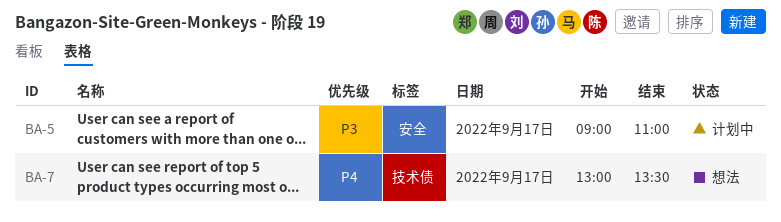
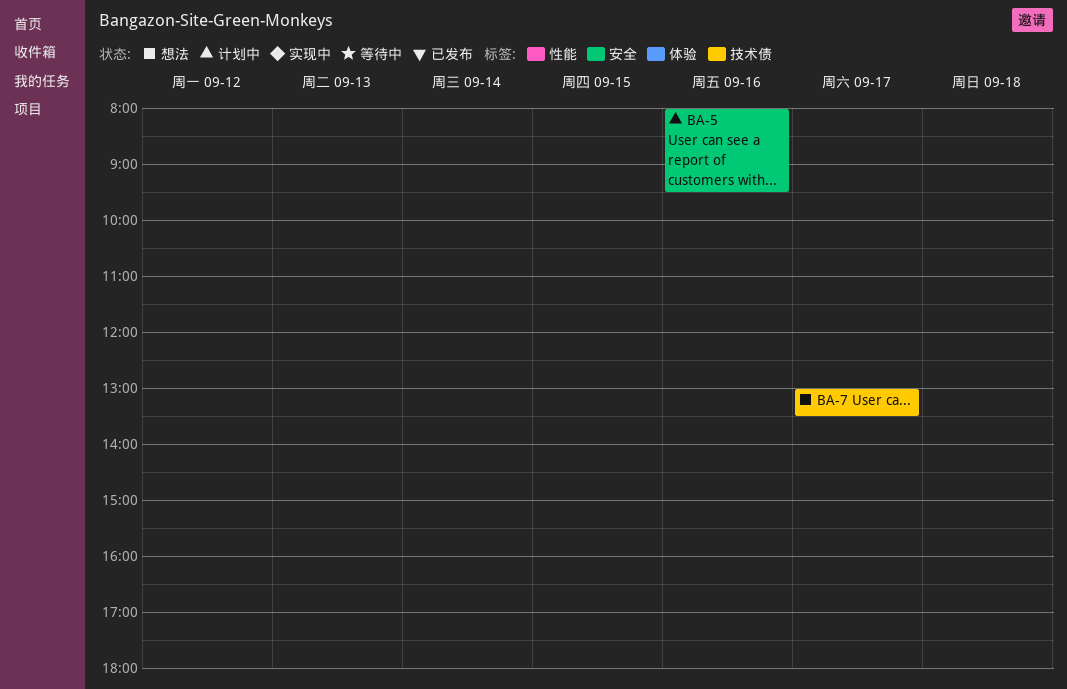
BA-5, day: Sep 17 -> Sep 16
BA-5, begins: 09:00 -> 08:00
BA-5, ends: 11:00 -> 09:30

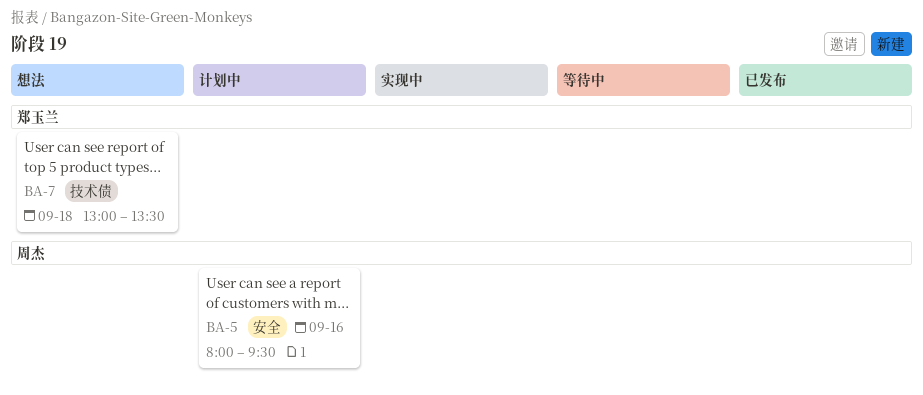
BA-7, day: Sep 17 -> Sep 18

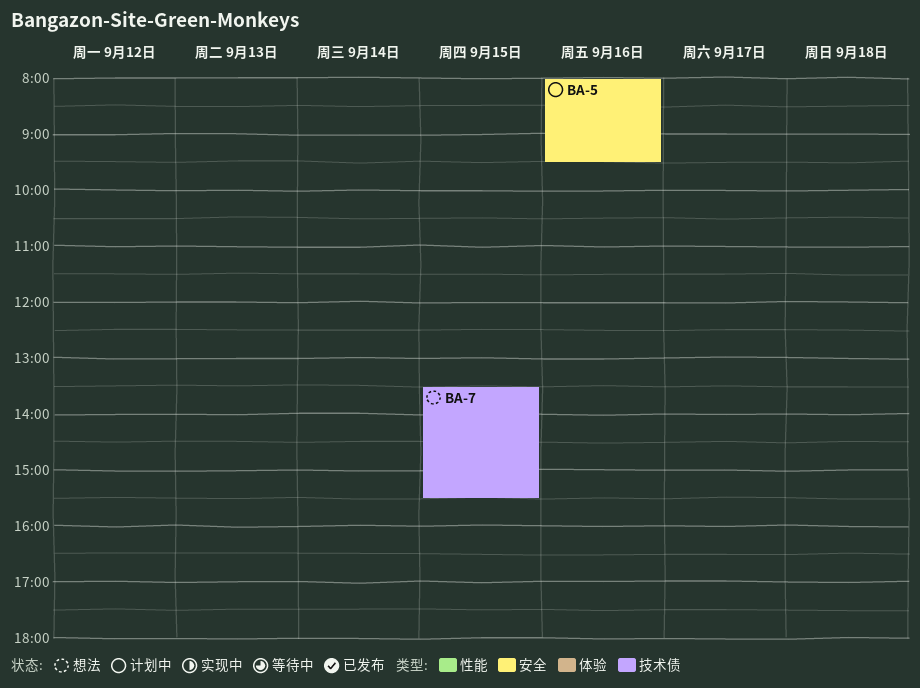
BA-7, day: Sep 18 -> Sep 15
BA-7, begins: 13:00 -> 13:30
BA-7, ends: 13:30 -> 15:30

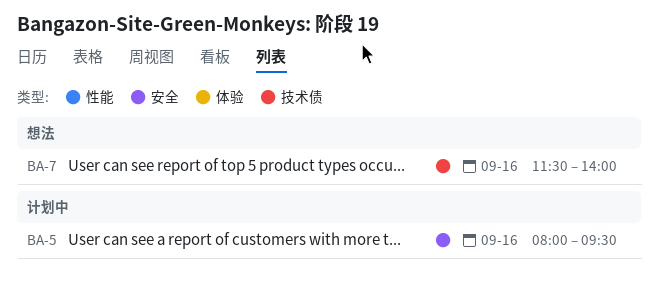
BA-7, day: Sep 15 -> Sep 16
BA-7, begins: 13:30 -> 11:30
BA-7, ends: 15:30 -> 14:00

